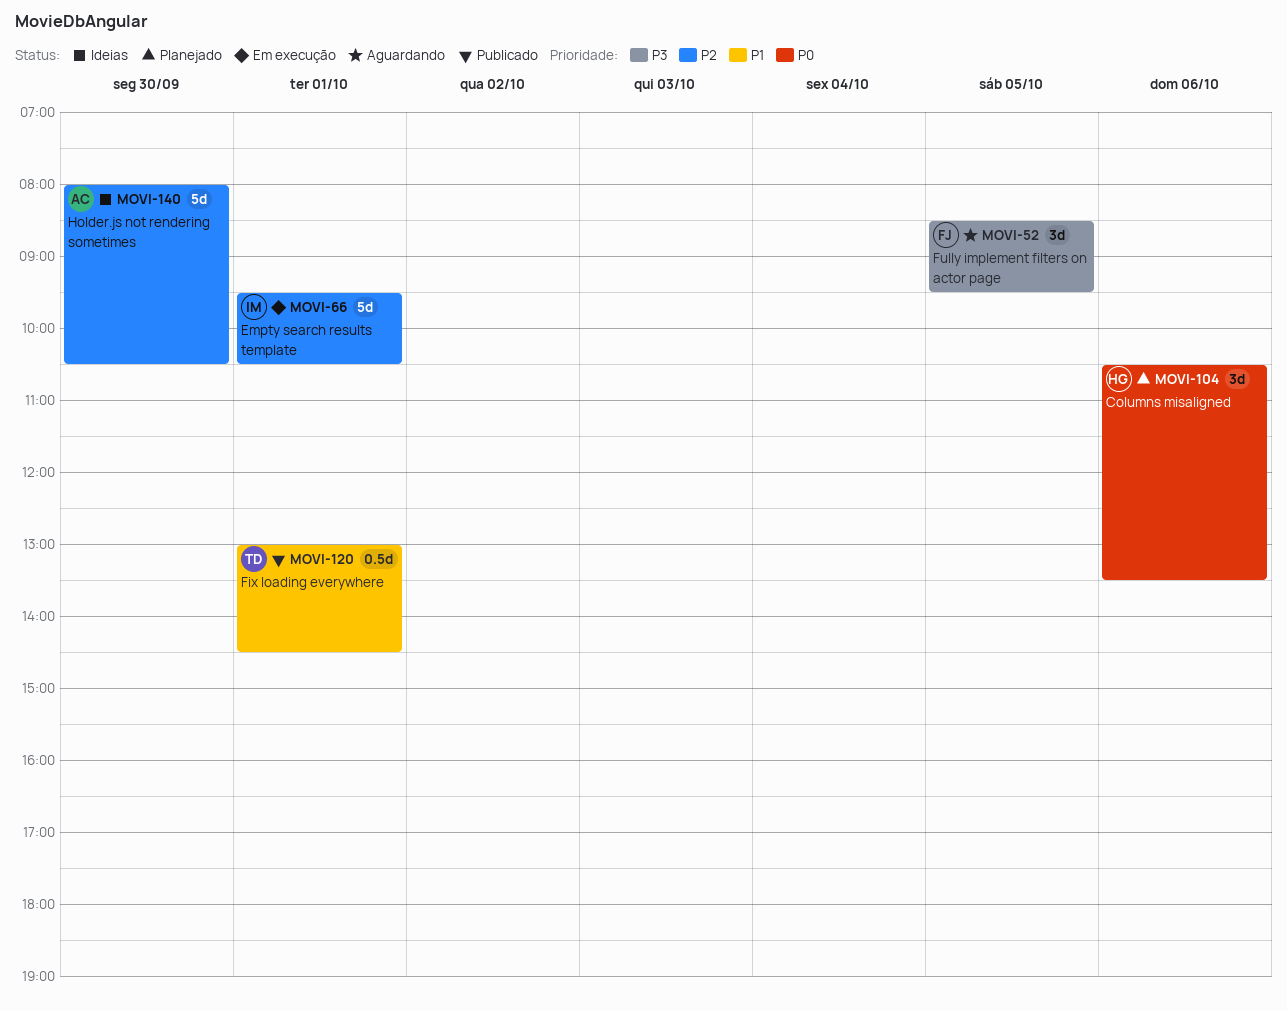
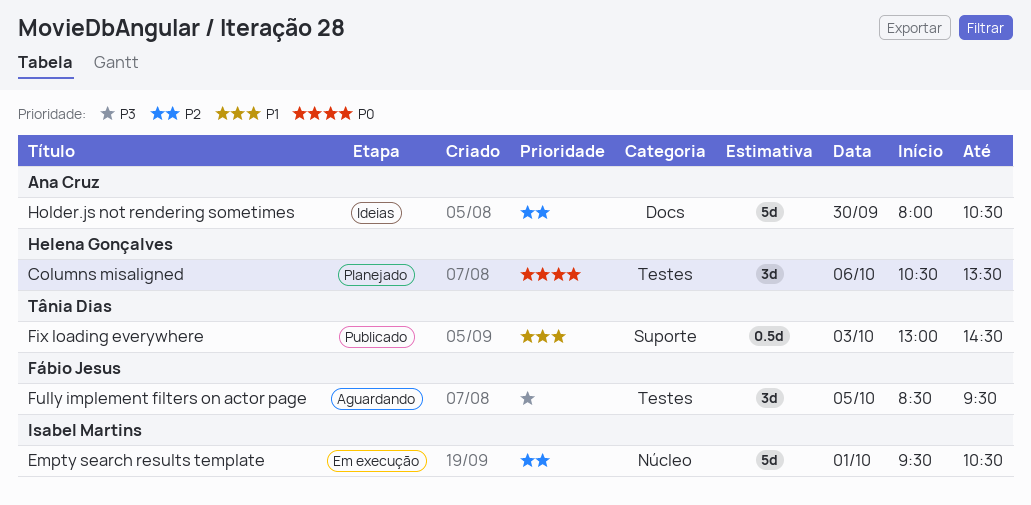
Fix loading everywhere, day: Oct 1 -> Oct 3

